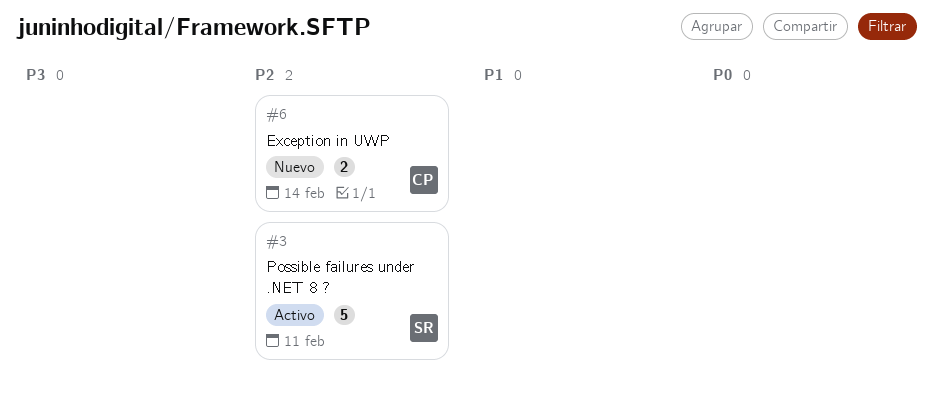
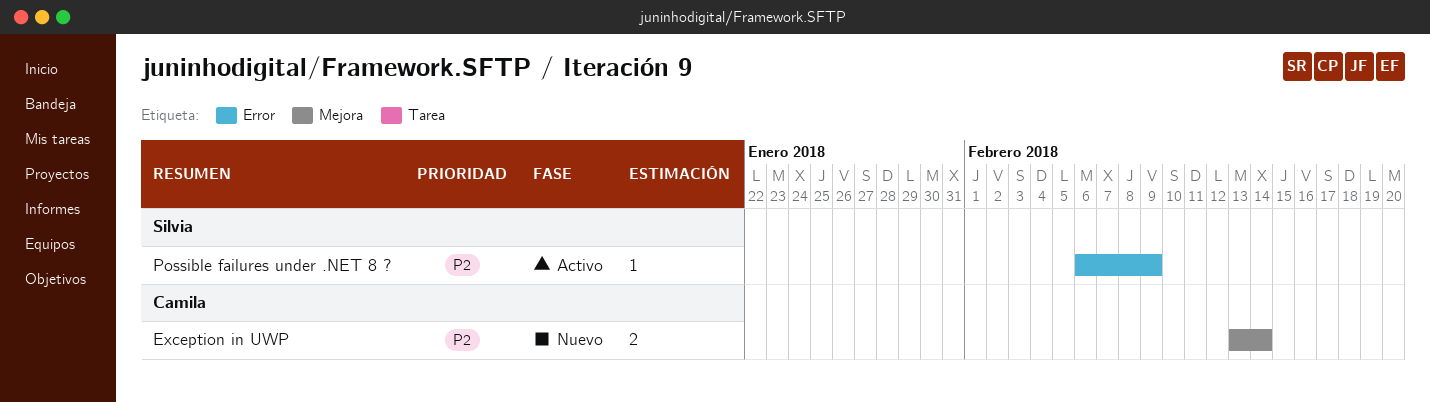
Possible failures under .NET 8 ?, estimate: 5 -> 1
Possible failures under .NET 8 ?, due: Feb 11 -> Feb 9

